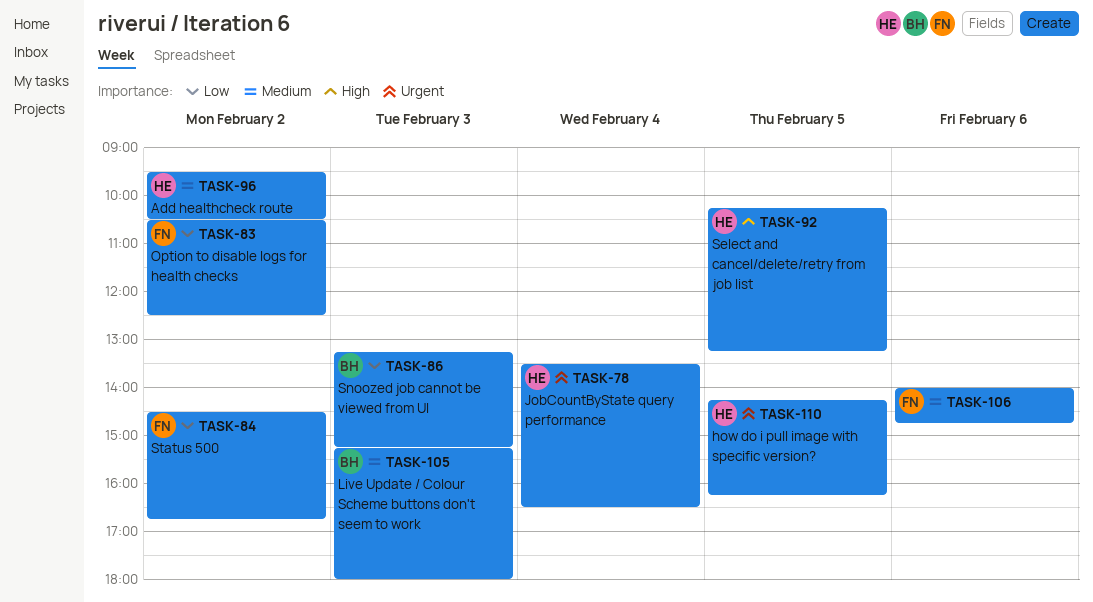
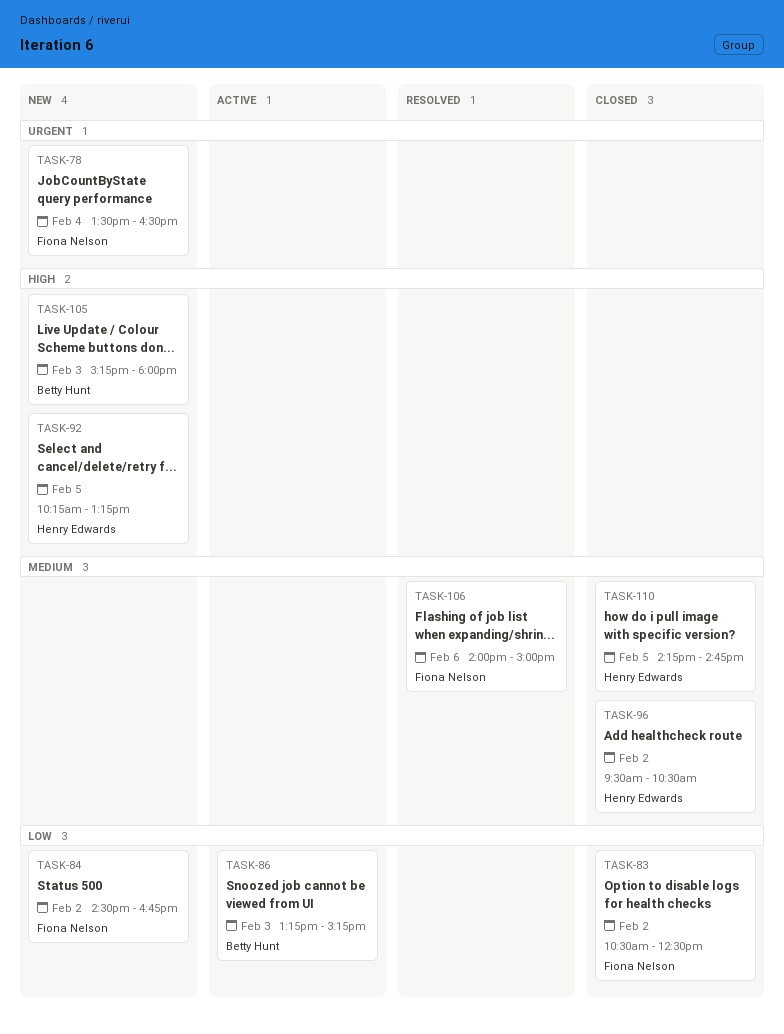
TASK-78, owner: Henry Edwards -> Fiona Nelson
TASK-105, priority: Medium -> High
TASK-106, ends: 14:45 -> 15:00
TASK-110, priority: Urgent -> Medium
TASK-110, ends: 16:15 -> 14:45

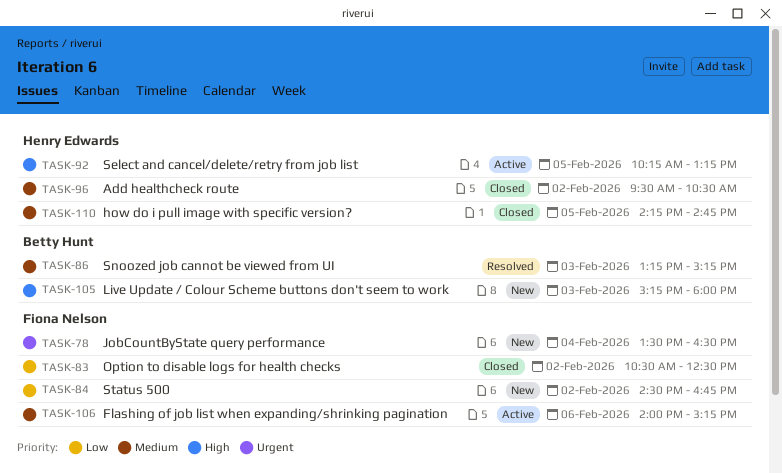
TASK-86, status: Active -> Resolved
TASK-86, priority: Low -> Medium
TASK-92, status: New -> Active
TASK-106, status: Resolved -> Active
TASK-106, ends: 15:00 -> 15:15

